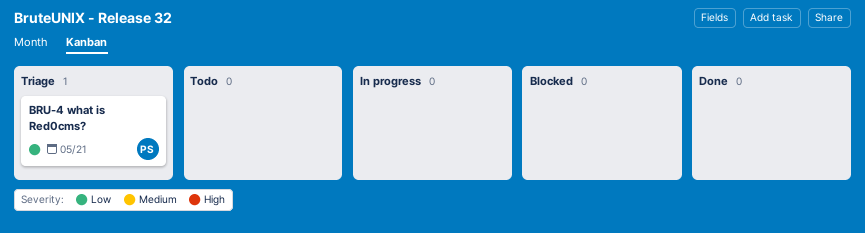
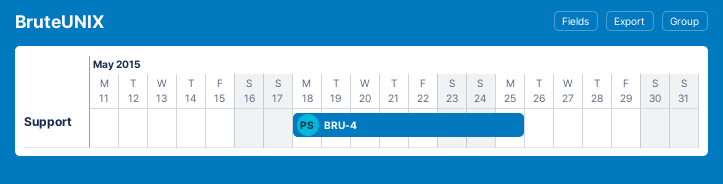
BRU-4, due: May 21 -> May 25

